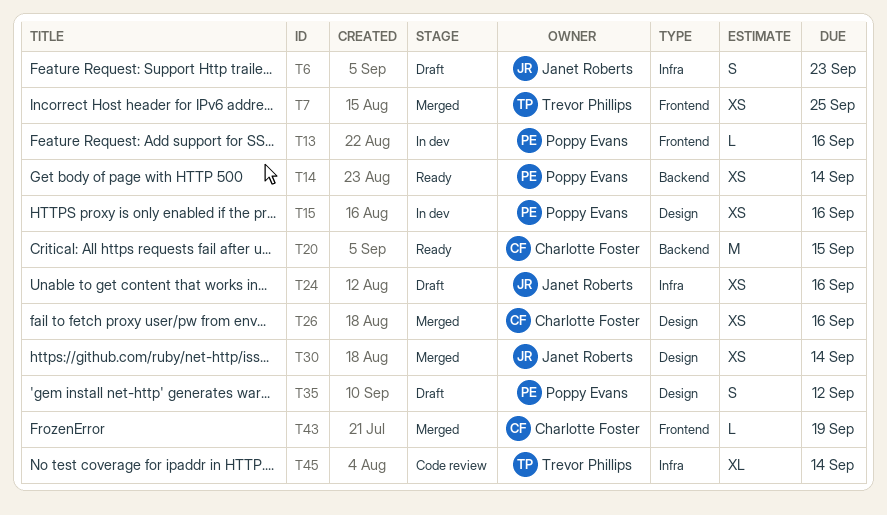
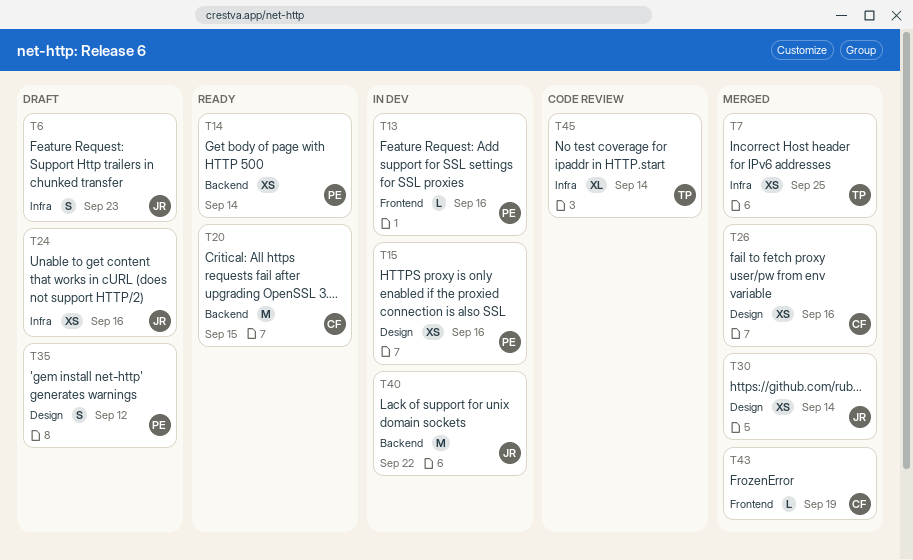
T7, label: Frontend -> Infra
T40: none -> present

